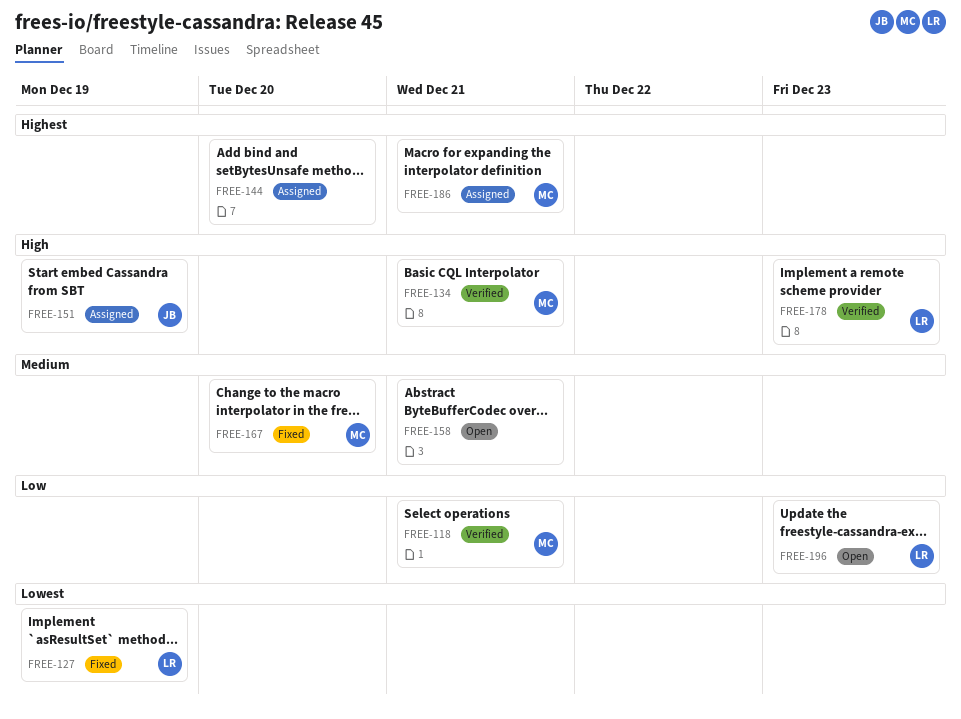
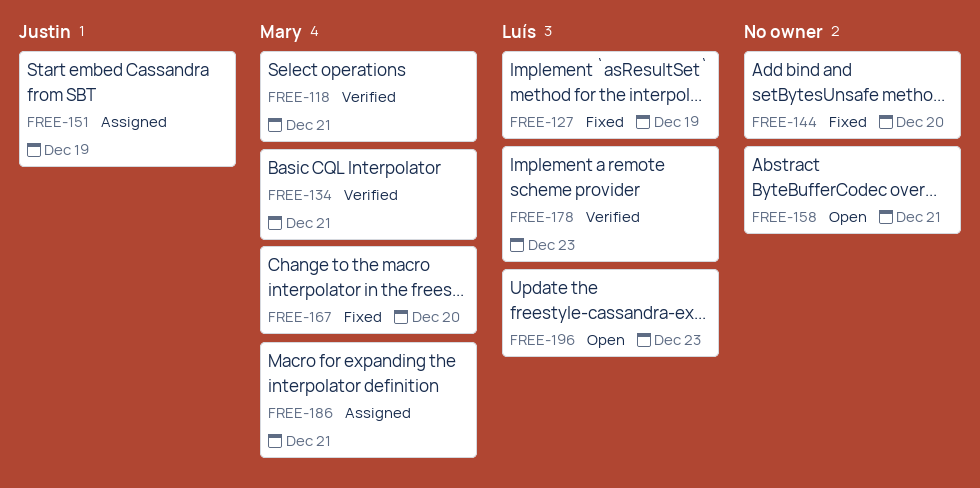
FREE-144, status: Assigned -> Fixed

